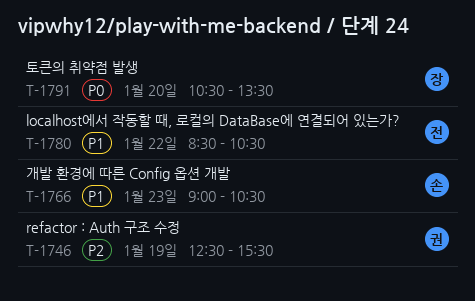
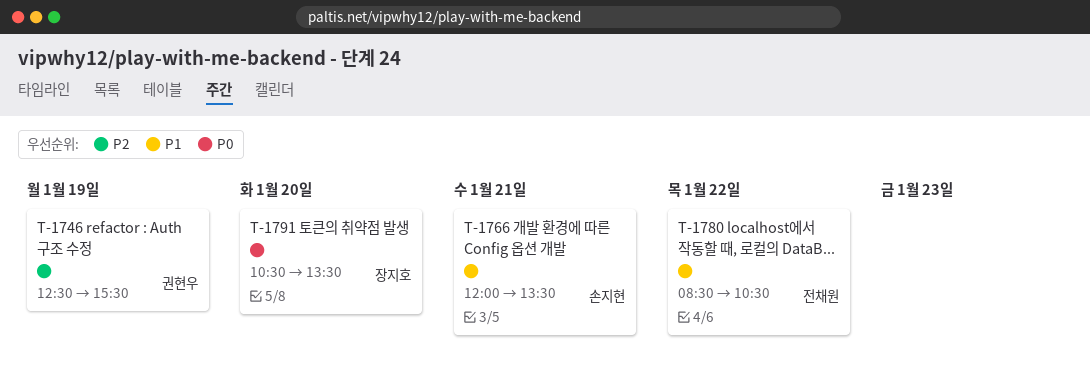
T-1766, day: Jan 23 -> Jan 21
T-1766, begins: 09:00 -> 12:00
T-1766, ends: 10:30 -> 13:30

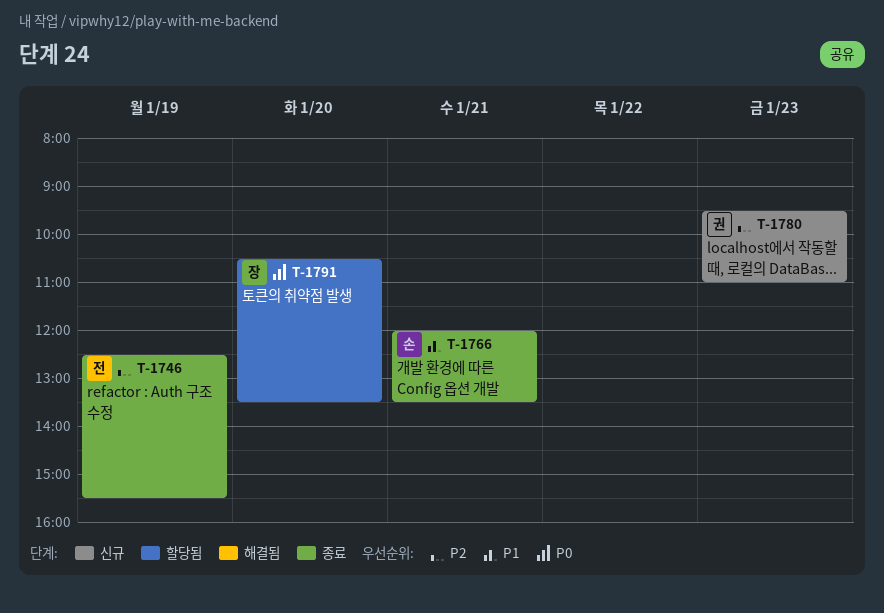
T-1746, owner: 권현우 -> 전채원
T-1780, owner: 전채원 -> 권현우
T-1780, priority: P1 -> P2
T-1780, day: Jan 22 -> Jan 23
T-1780, begins: 08:30 -> 09:30
T-1780, ends: 10:30 -> 11:00

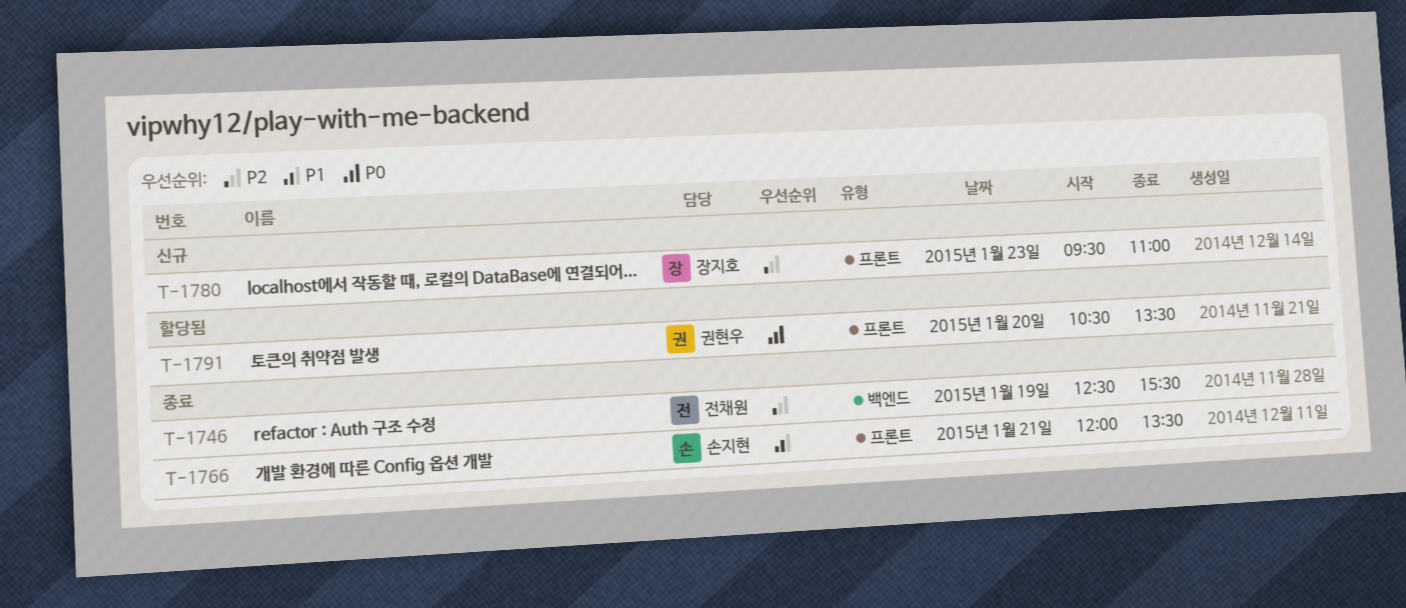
T-1780, owner: 권현우 -> 장지호
T-1791, owner: 장지호 -> 권현우

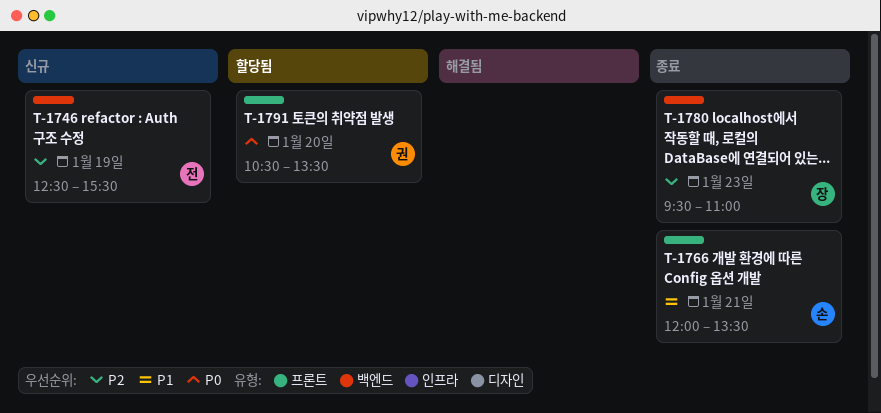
T-1746, status: 종료 -> 신규
T-1780, status: 신규 -> 종료
T-1780, label: 프론트 -> 백엔드

